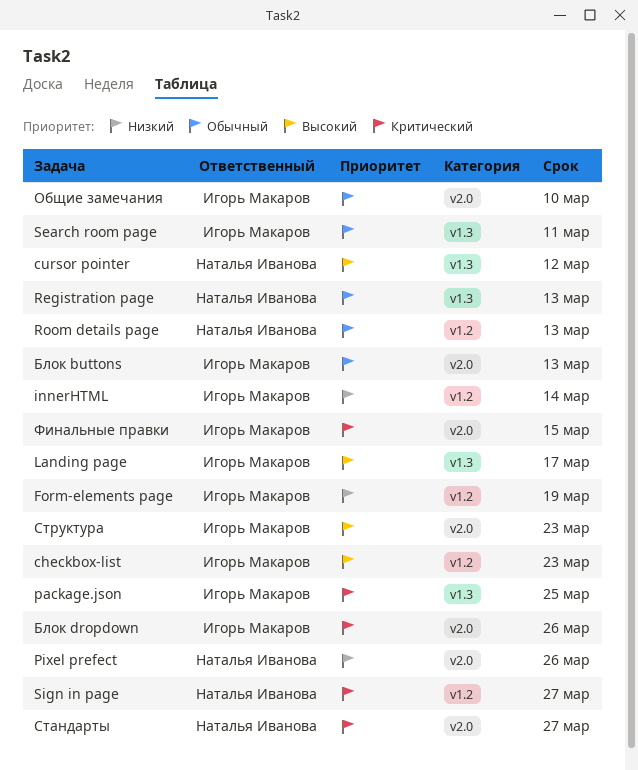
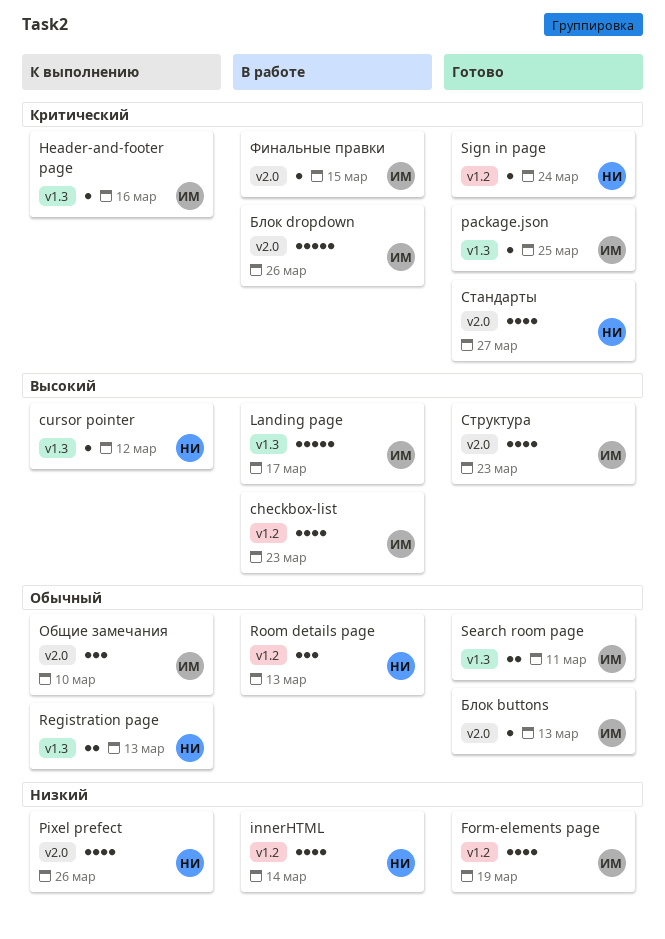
Header-and-footer page: none -> present
innerHTML, owner: Игорь Макаров -> Наталья Иванова
Sign in page, due: Mar 27 -> Mar 24

